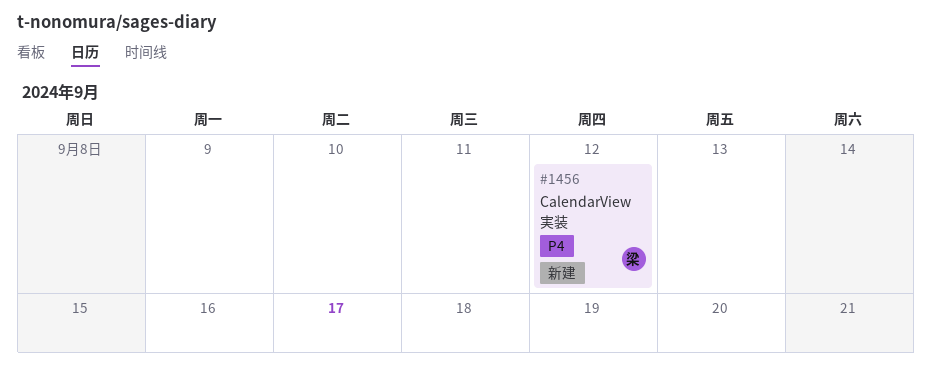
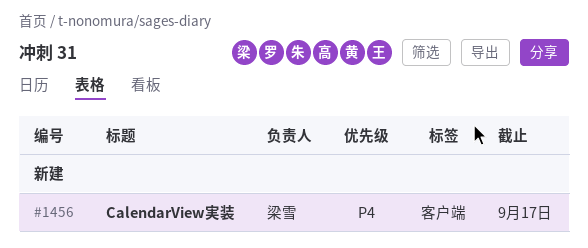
#1456, due: Sep 12 -> Sep 17

